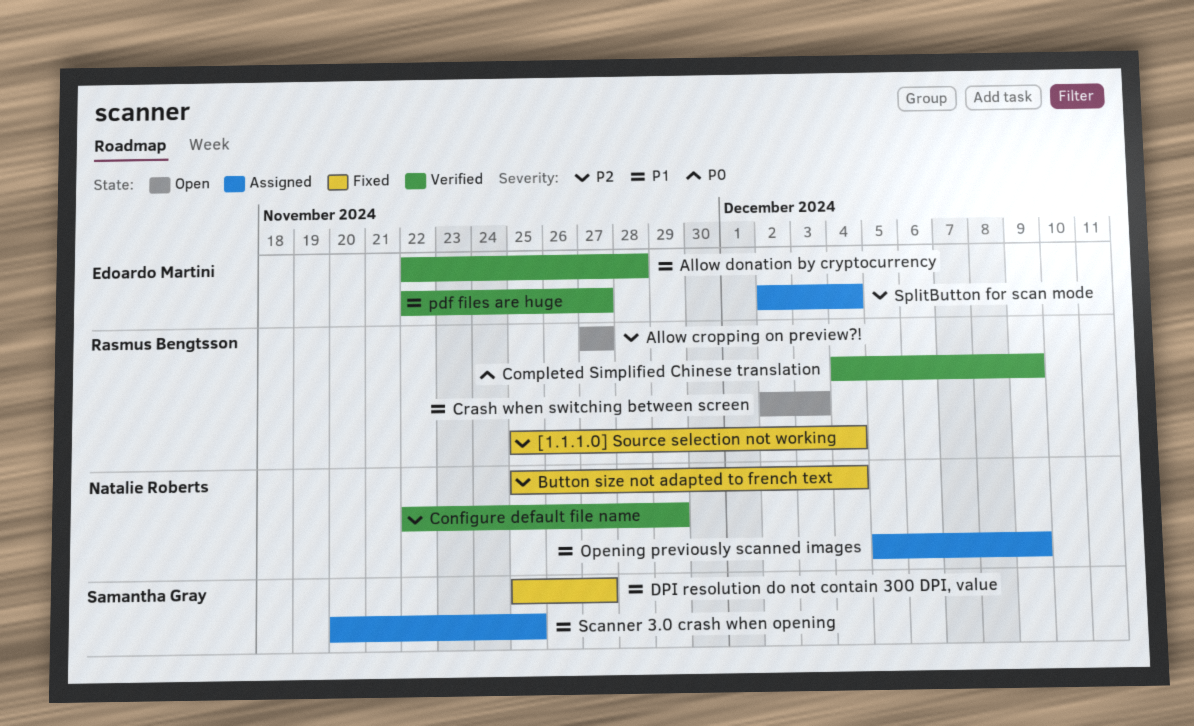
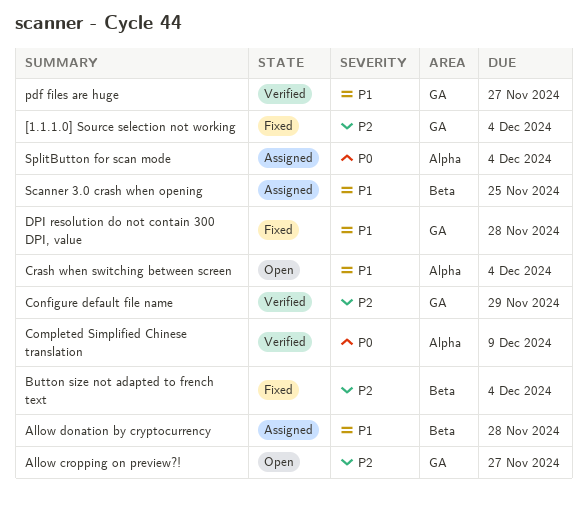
Allow donation by cryptocurrency, status: Verified -> Assigned
Crash when switching between screen, due: Dec 3 -> Dec 4
DPI resolution do not contain 300 DPI, value, due: Nov 27 -> Nov 28
Opening previously scanned images: present -> none
SplitButton for scan mode, priority: P2 -> P0

